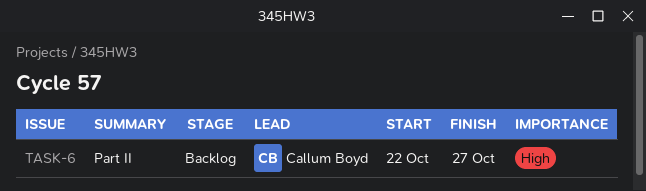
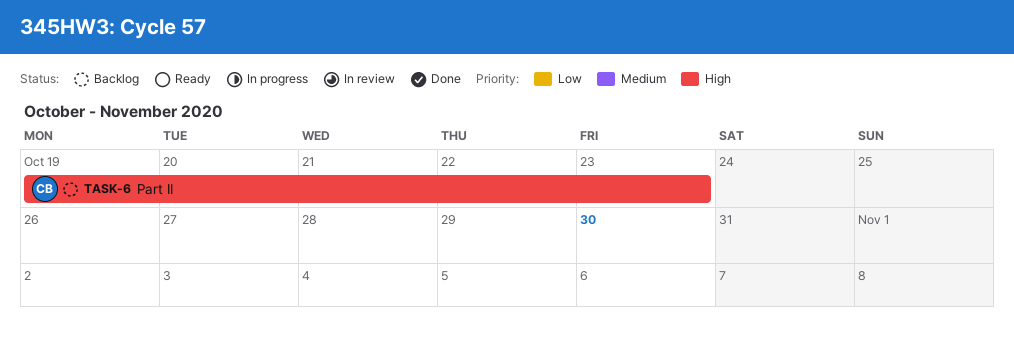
TASK-6, start: Oct 22 -> Oct 19
TASK-6, due: Oct 27 -> Oct 23

